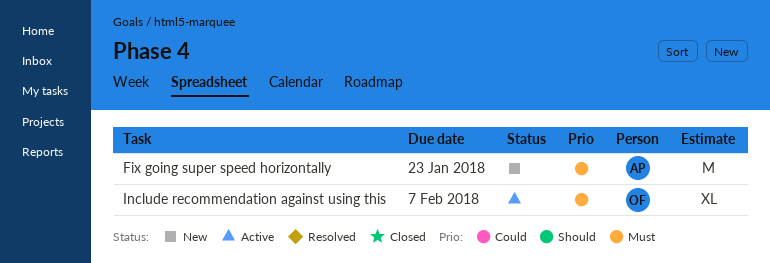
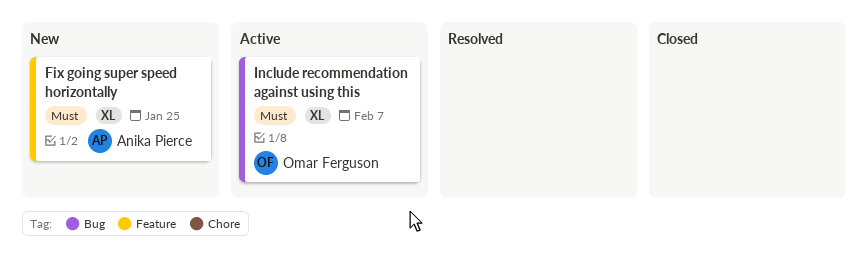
Fix going super speed horizontally, estimate: M -> XL
Fix going super speed horizontally, due: Jan 23 -> Jan 25

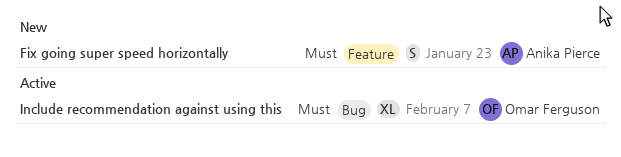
Fix going super speed horizontally, estimate: XL -> S
Fix going super speed horizontally, due: Jan 25 -> Jan 23

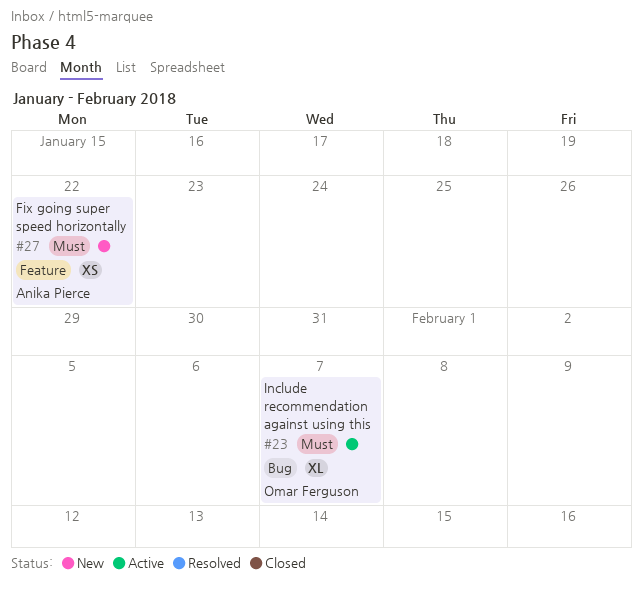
Fix going super speed horizontally, estimate: S -> XS
Fix going super speed horizontally, due: Jan 23 -> Jan 22

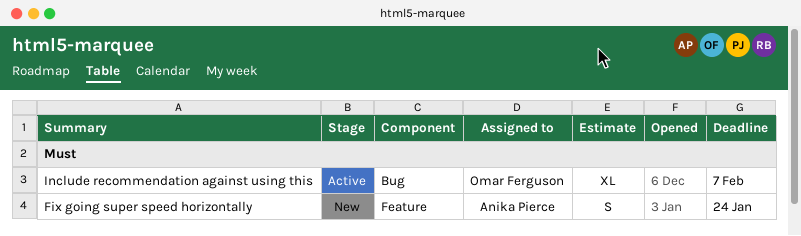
Fix going super speed horizontally, estimate: XS -> S
Fix going super speed horizontally, due: Jan 22 -> Jan 24

